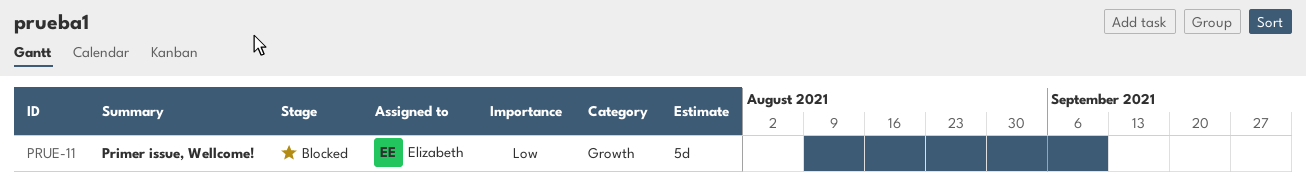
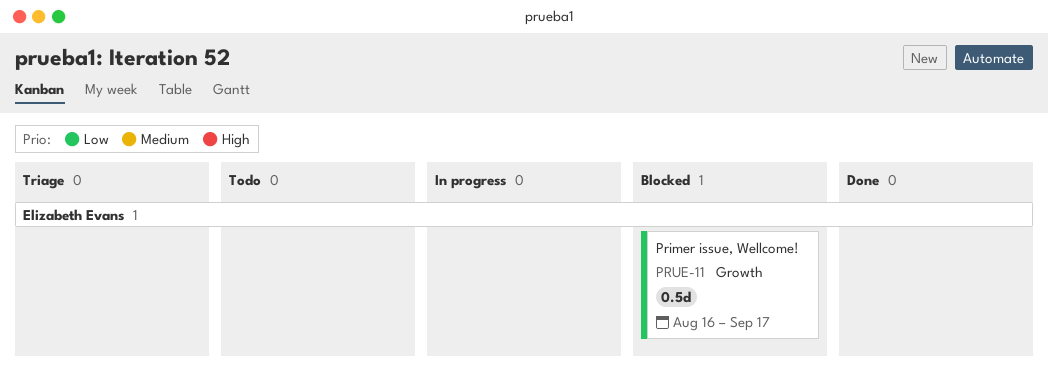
PRUE-11, estimate: 5d -> 0.5d
PRUE-11, start: Aug 9 -> Aug 16
PRUE-11, due: Sep 10 -> Sep 17

